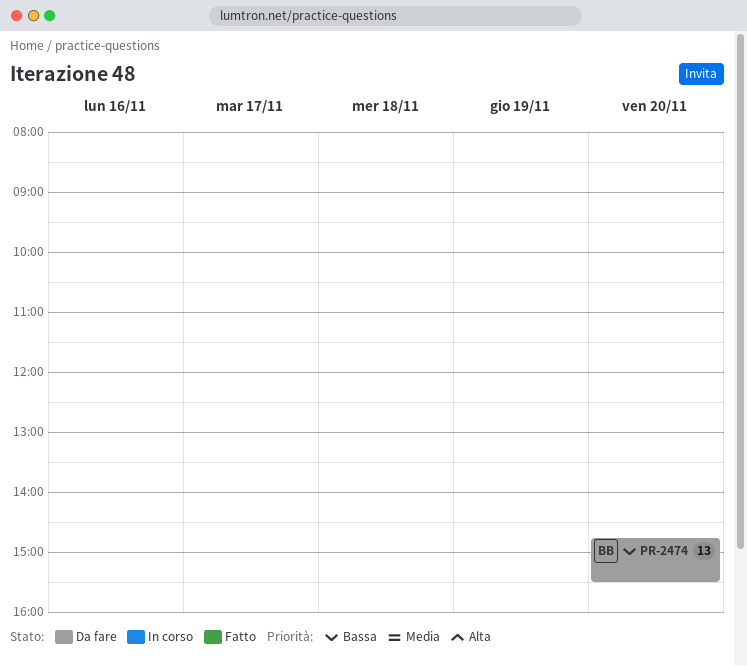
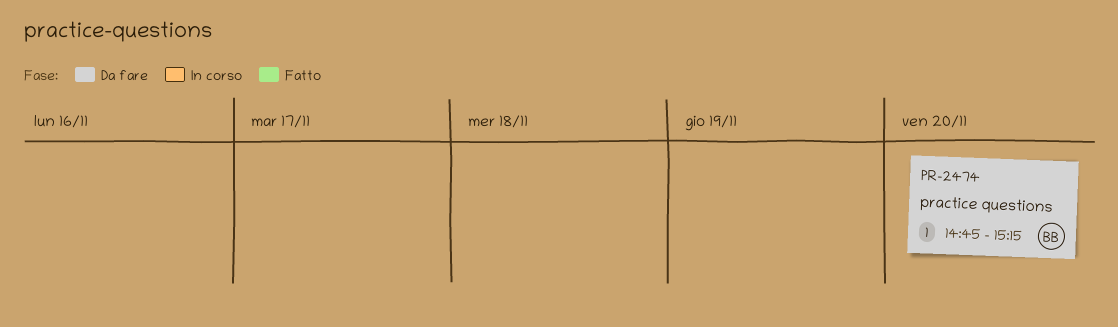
PR-2474, estimate: 13 -> 1
PR-2474, ends: 15:30 -> 15:15

